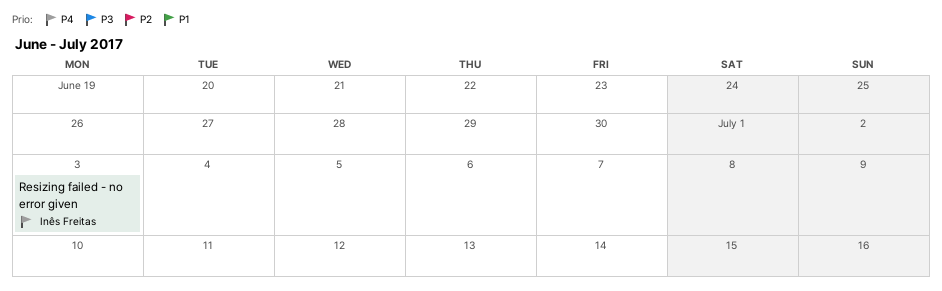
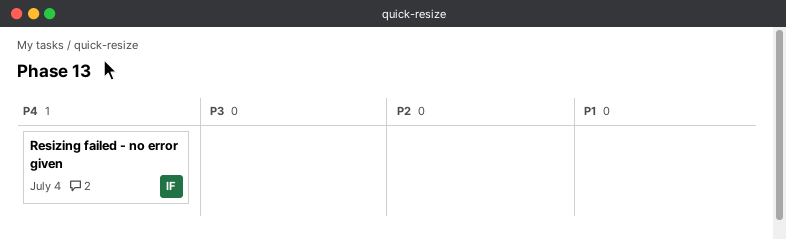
Resizing failed - no error given, due: Jul 3 -> Jul 4

